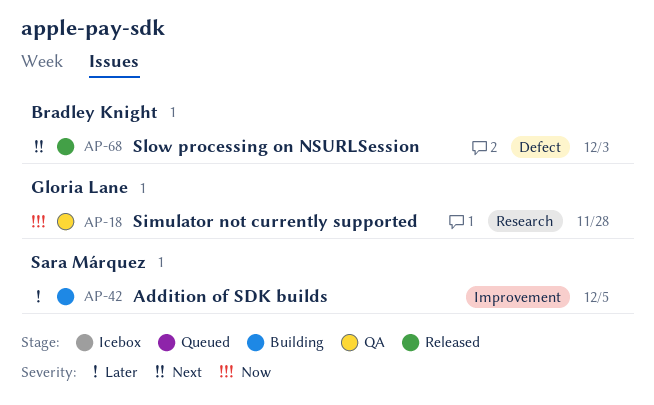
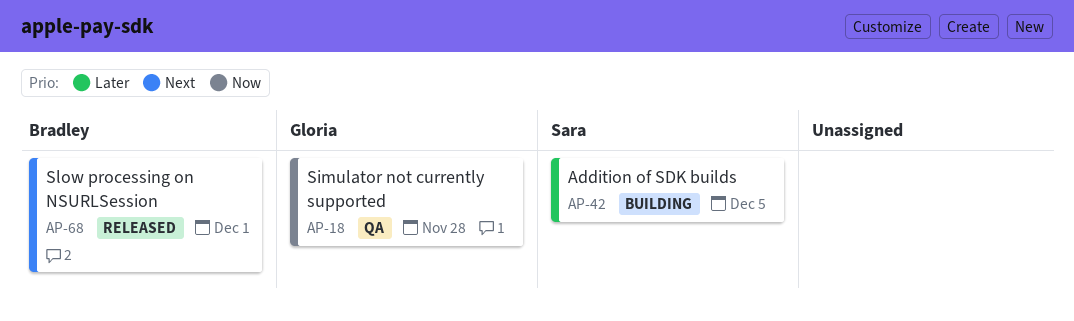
AP-68, due: Dec 3 -> Dec 1

